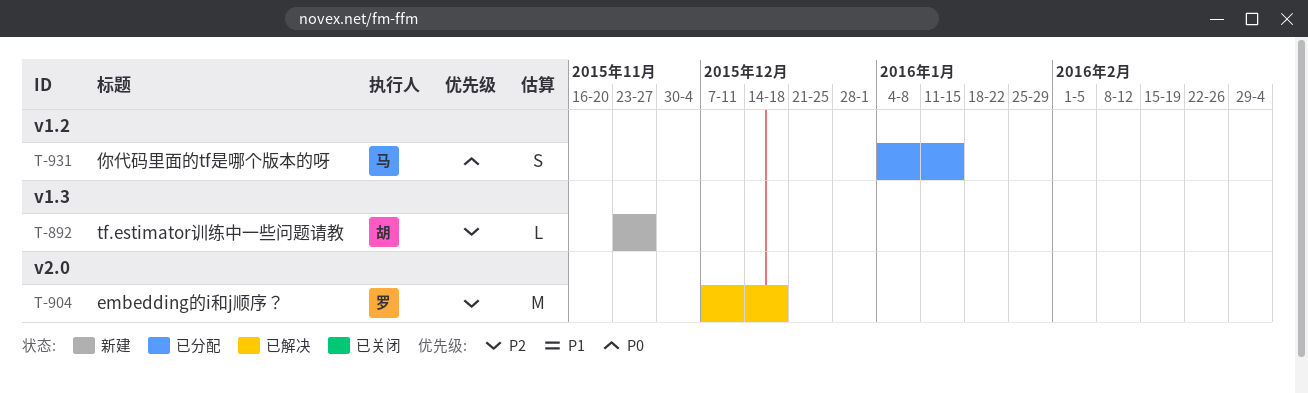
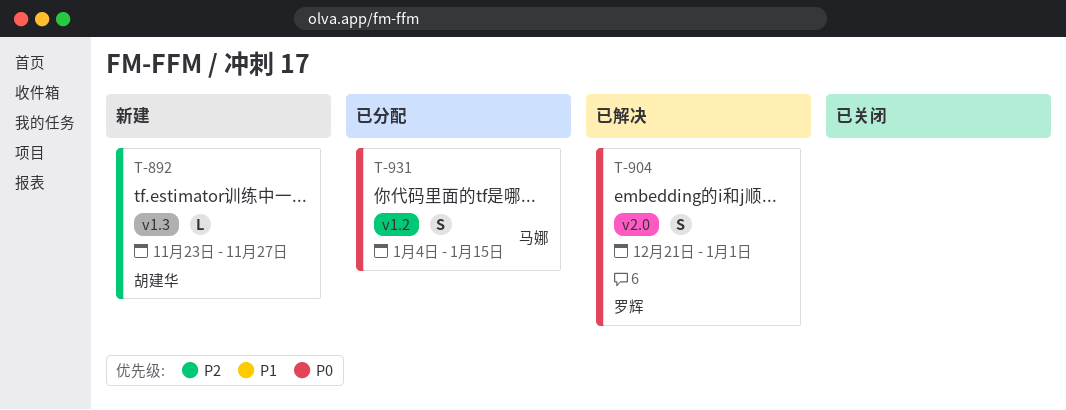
T-904, priority: P2 -> P0
T-904, estimate: M -> S
T-904, start: Dec 7 -> Dec 21
T-904, due: Dec 18 -> Jan 1

